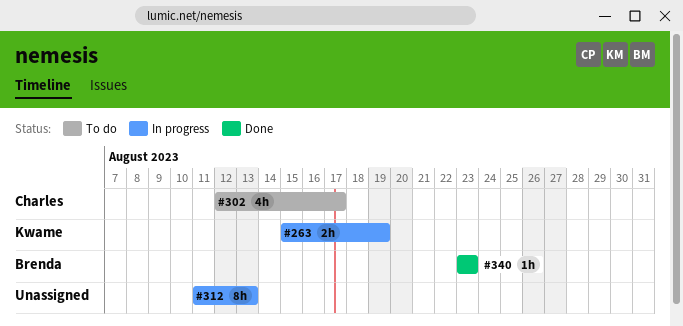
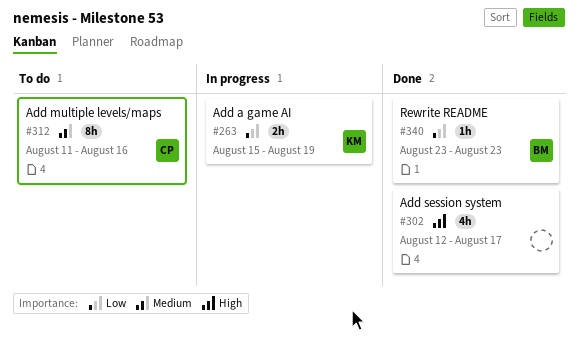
#302, status: To do -> Done
#302, owner: Charles -> none
#312, status: In progress -> To do
#312, owner: none -> Charles
#312, due: Aug 13 -> Aug 16

